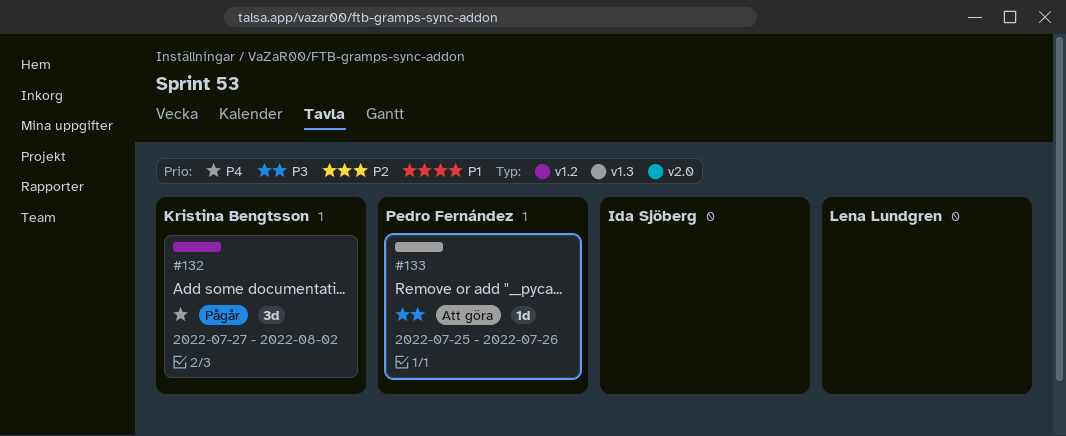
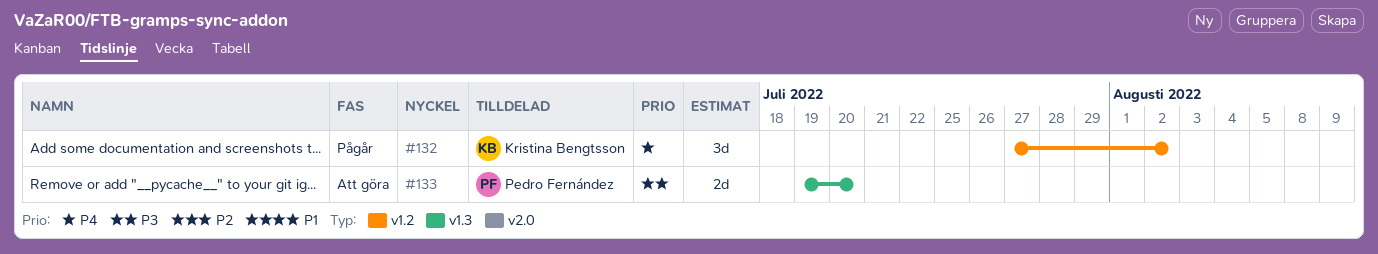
#133, estimate: 1d -> 2d
#133, start: Jul 25 -> Jul 19
#133, due: Jul 26 -> Jul 20

